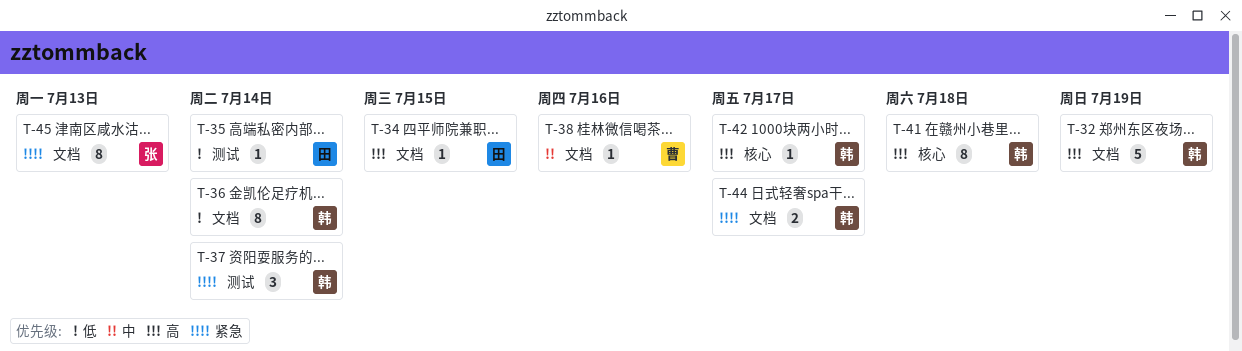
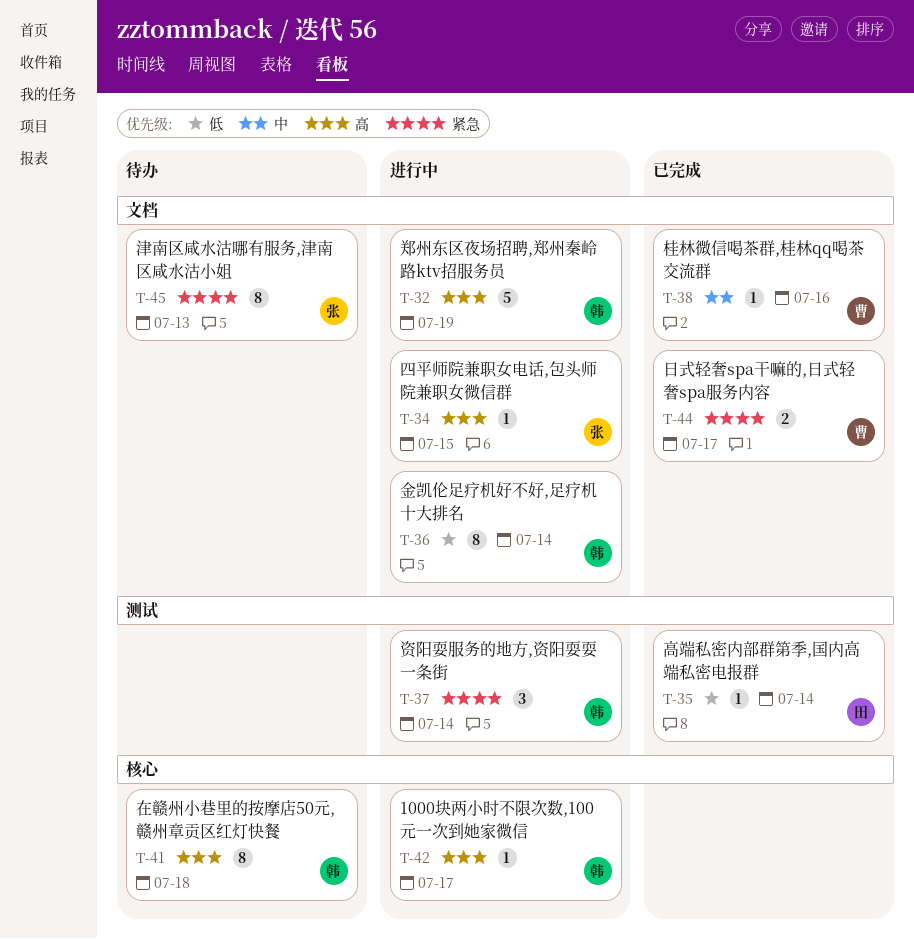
T-34, owner: 田 -> 张
T-44, owner: 韩 -> 曹

